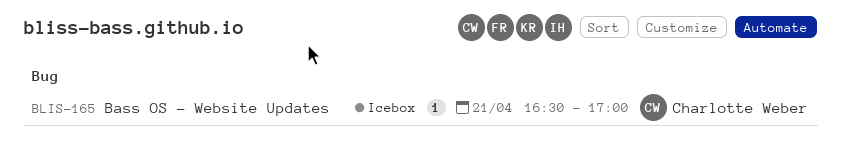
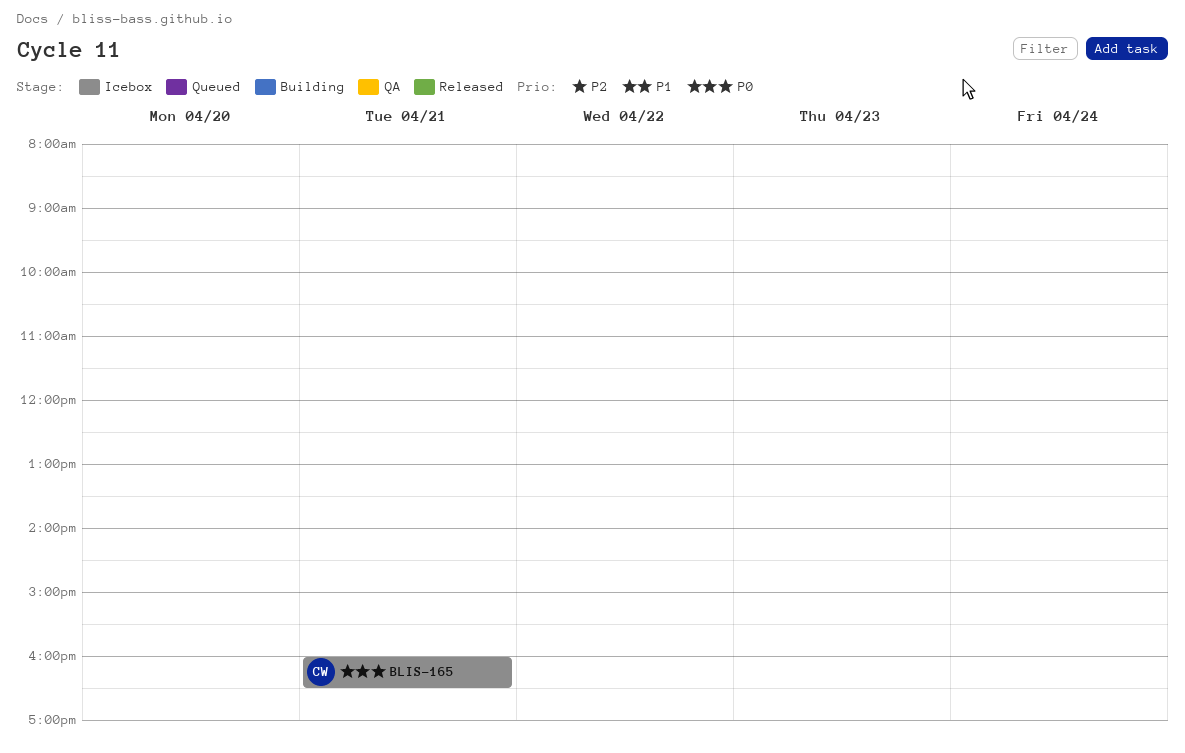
BLIS-165, begins: 16:30 -> 16:00
BLIS-165, ends: 17:00 -> 16:30

